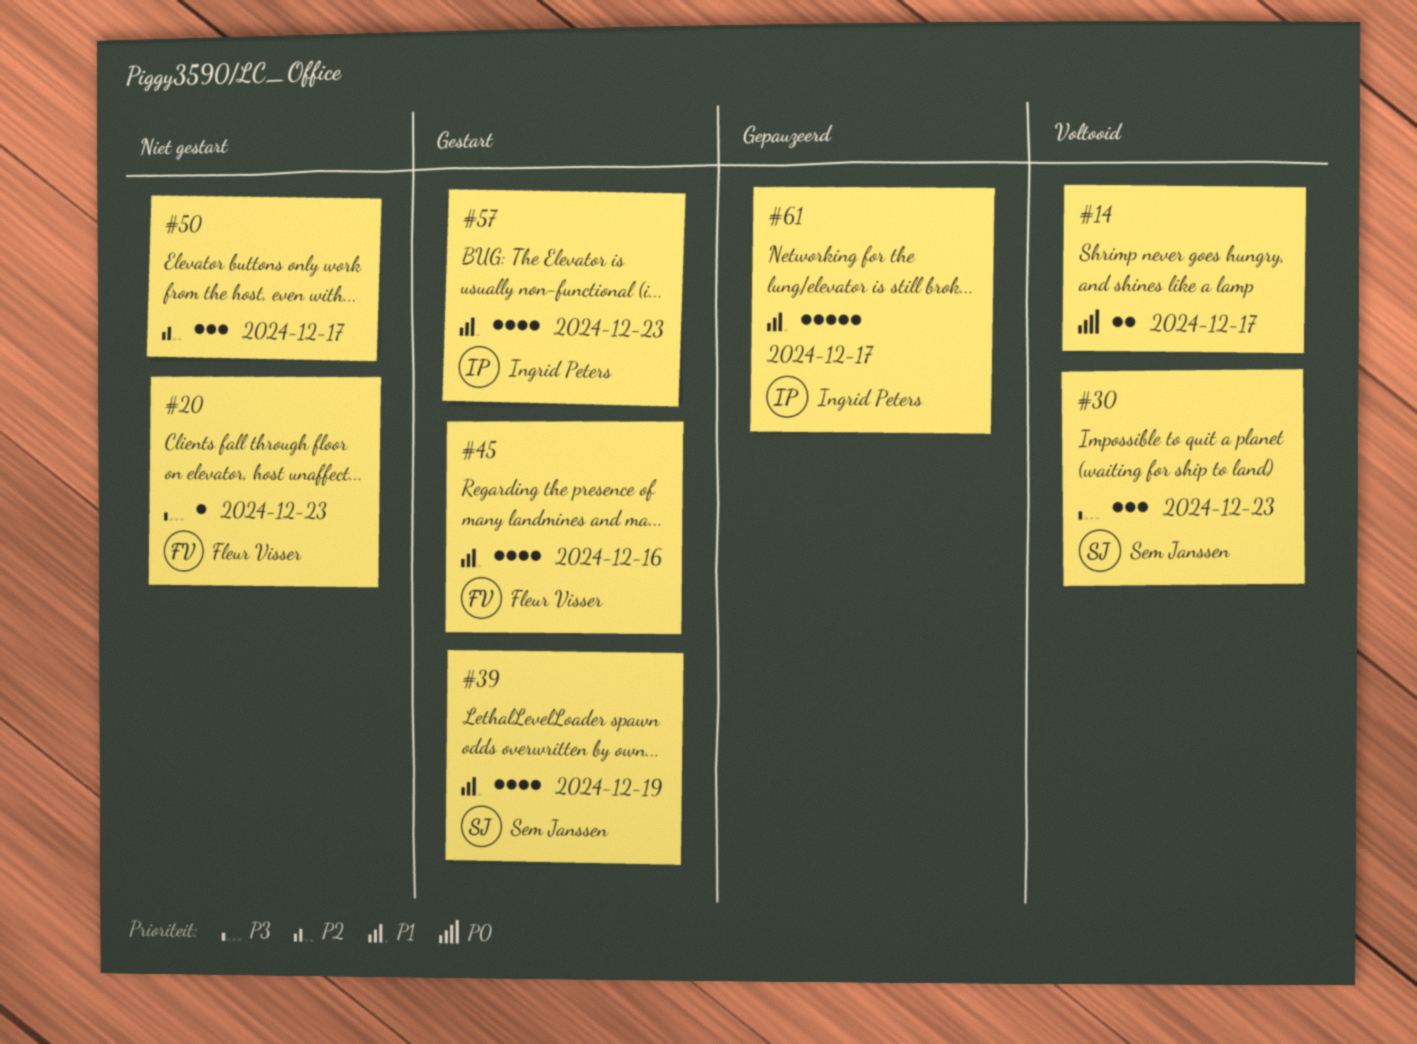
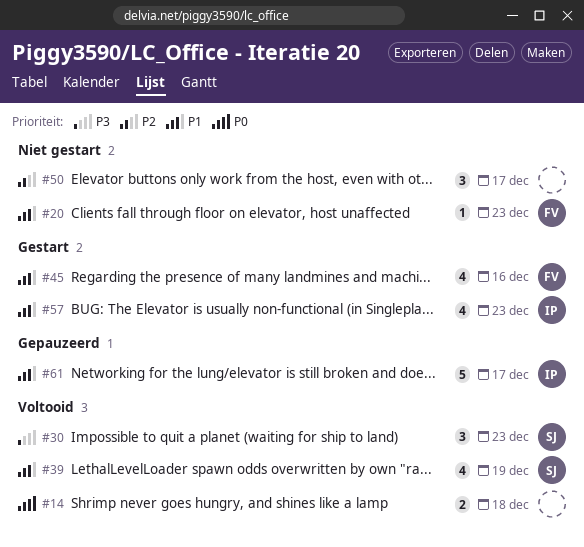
#14, due: Dec 17 -> Dec 18
#20, priority: P3 -> P1
#39, status: Gestart -> Voltooid

